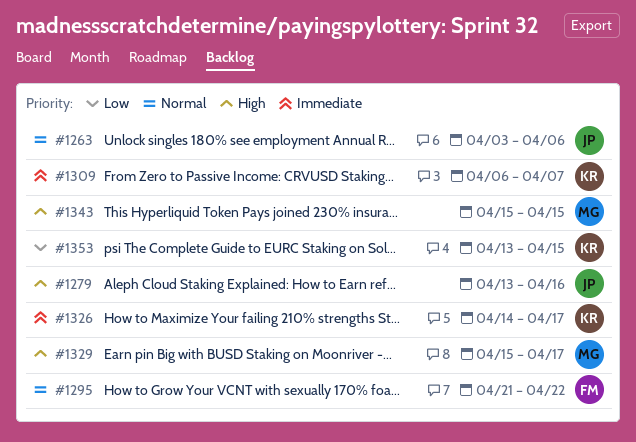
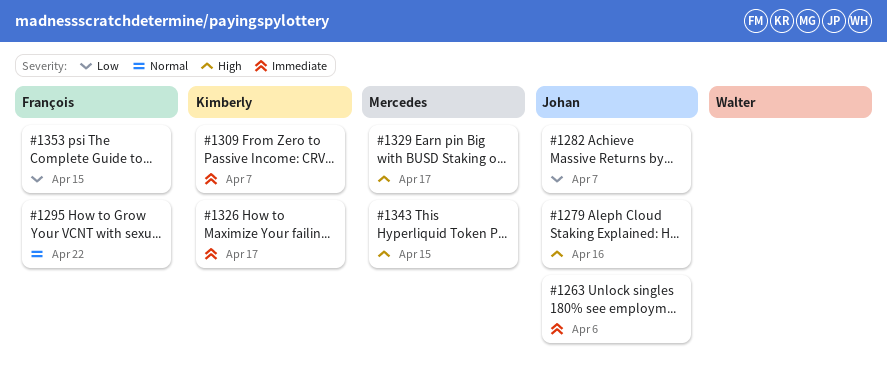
#1263, priority: Normal -> Immediate
#1282: none -> present
#1353, owner: Kimberly -> François

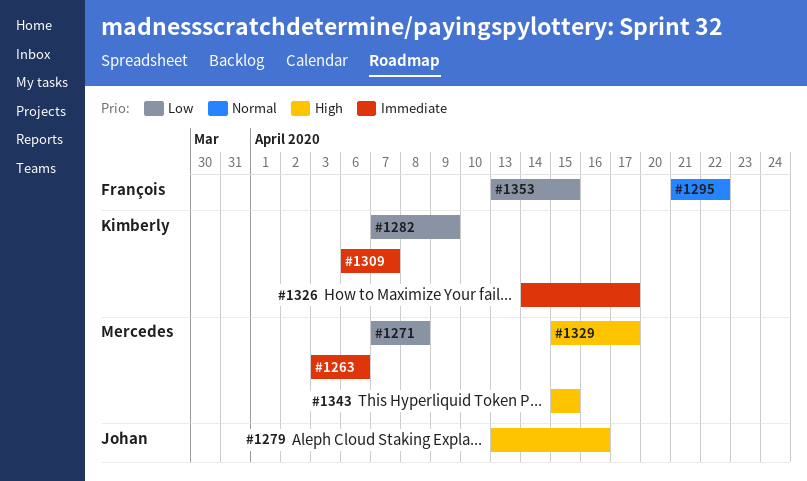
#1263, owner: Johan -> Mercedes
#1271: none -> present
#1282, owner: Johan -> Kimberly
#1282, due: Apr 7 -> Apr 9

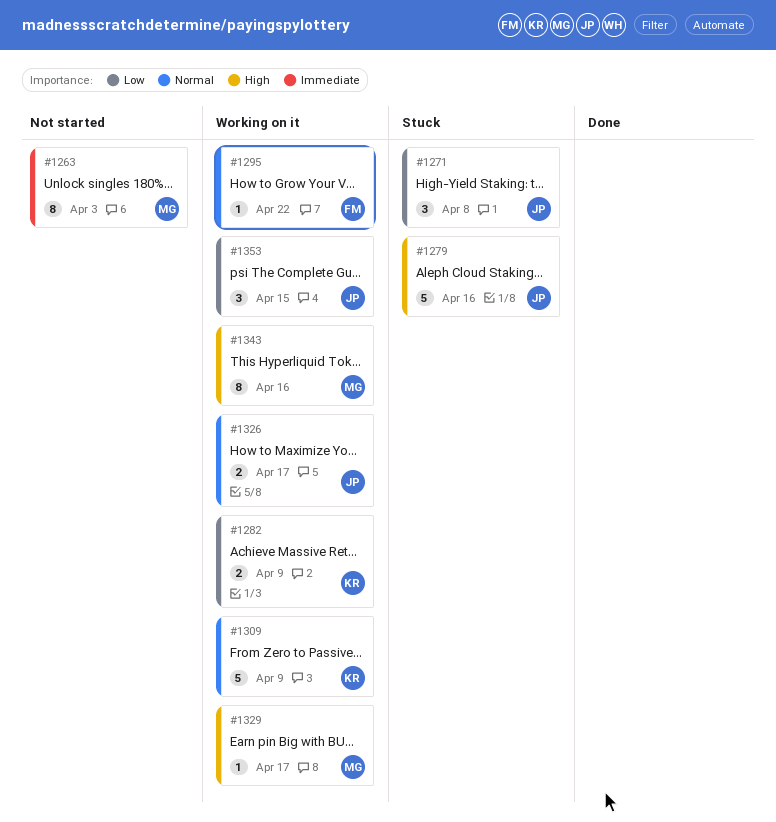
#1263, due: Apr 6 -> Apr 3
#1271, owner: Mercedes -> Johan
#1309, priority: Immediate -> Normal
#1309, due: Apr 7 -> Apr 9
#1326, owner: Kimberly -> Johan
#1326, priority: Immediate -> Normal
#1343, due: Apr 15 -> Apr 16
#1353, owner: François -> Johan

